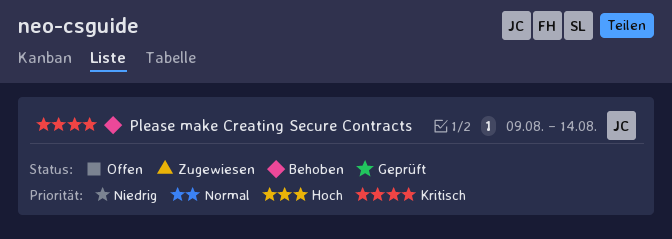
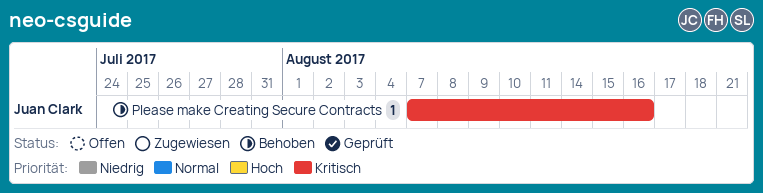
Please make Creating Secure Contracts, start: Aug 9 -> Aug 7
Please make Creating Secure Contracts, due: Aug 14 -> Aug 16

